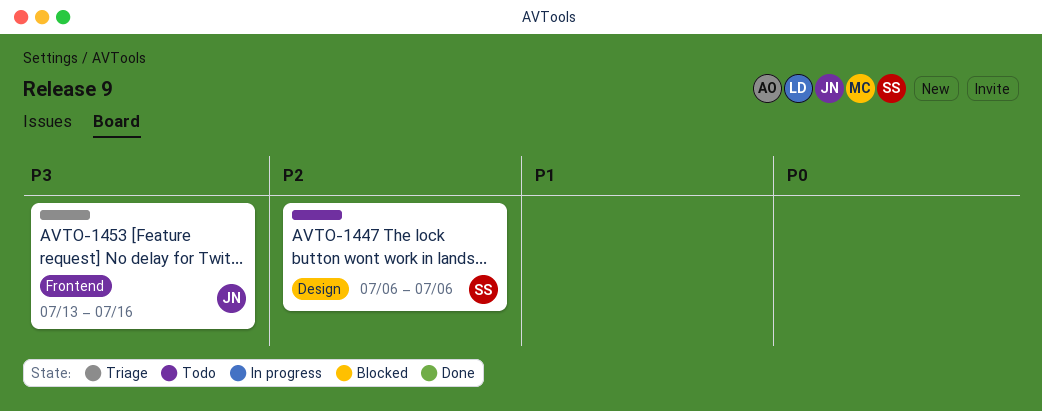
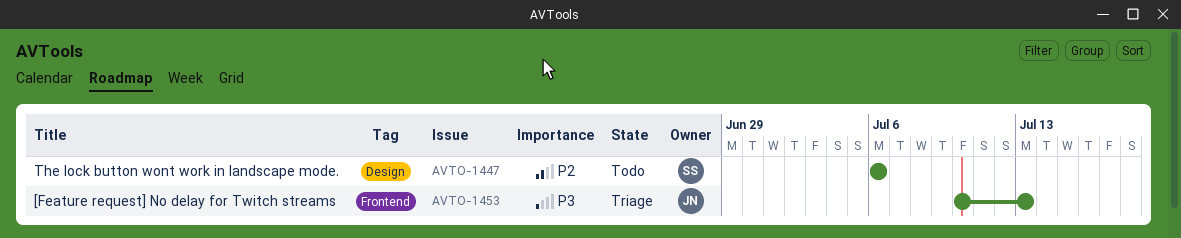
AVTO-1453, start: Jul 13 -> Jul 10
AVTO-1453, due: Jul 16 -> Jul 13

